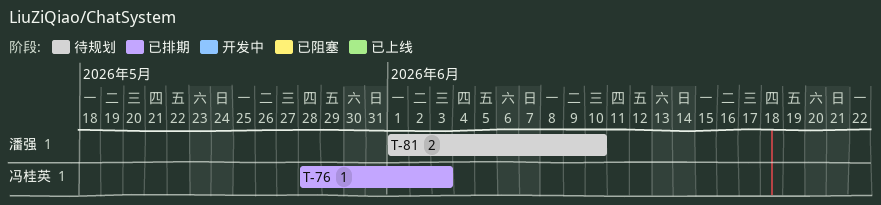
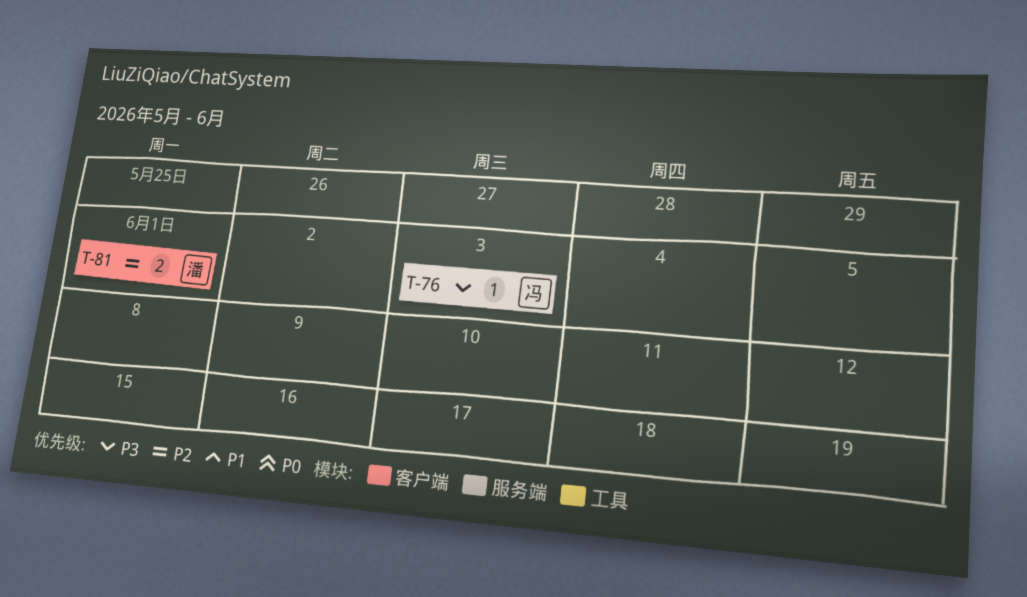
T-81, due: Jun 10 -> Jun 1

